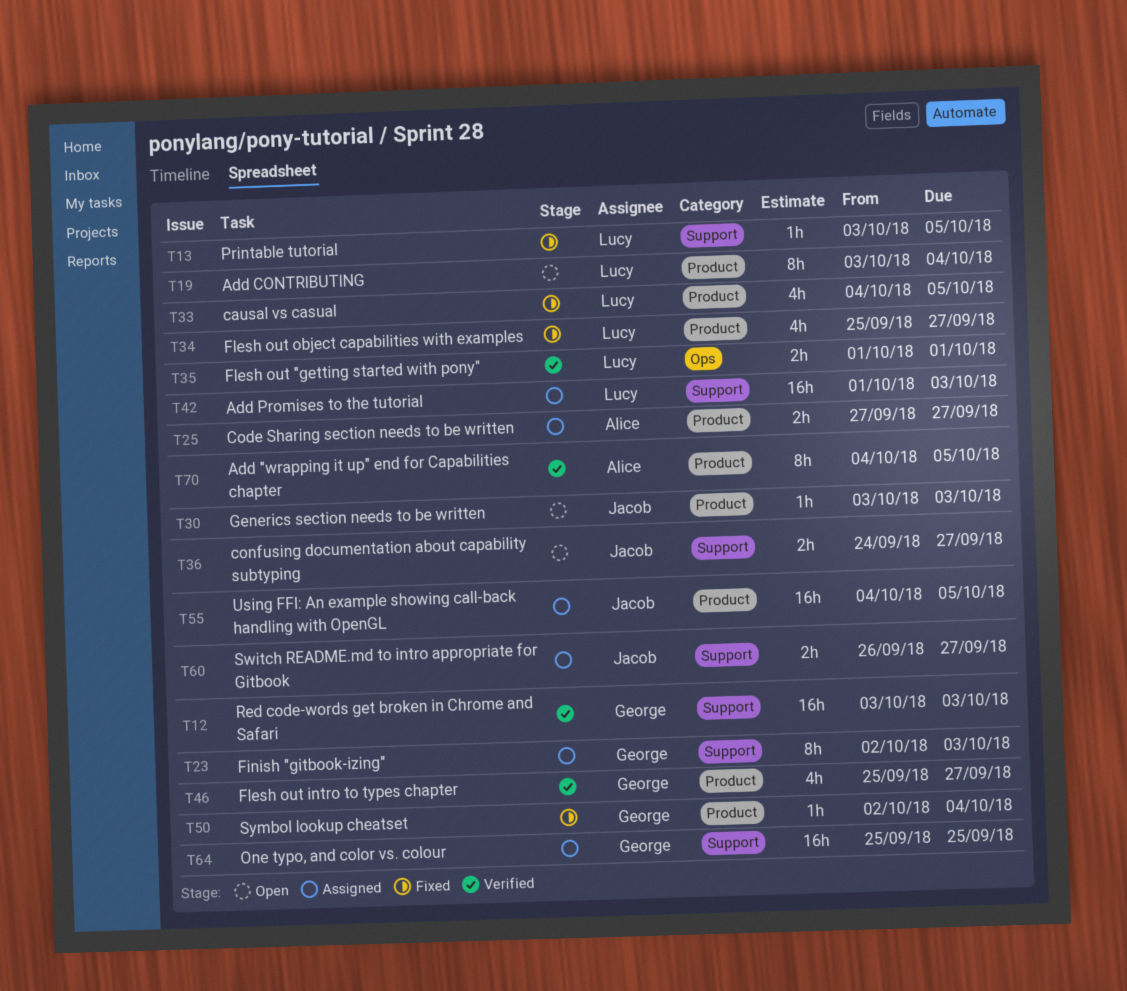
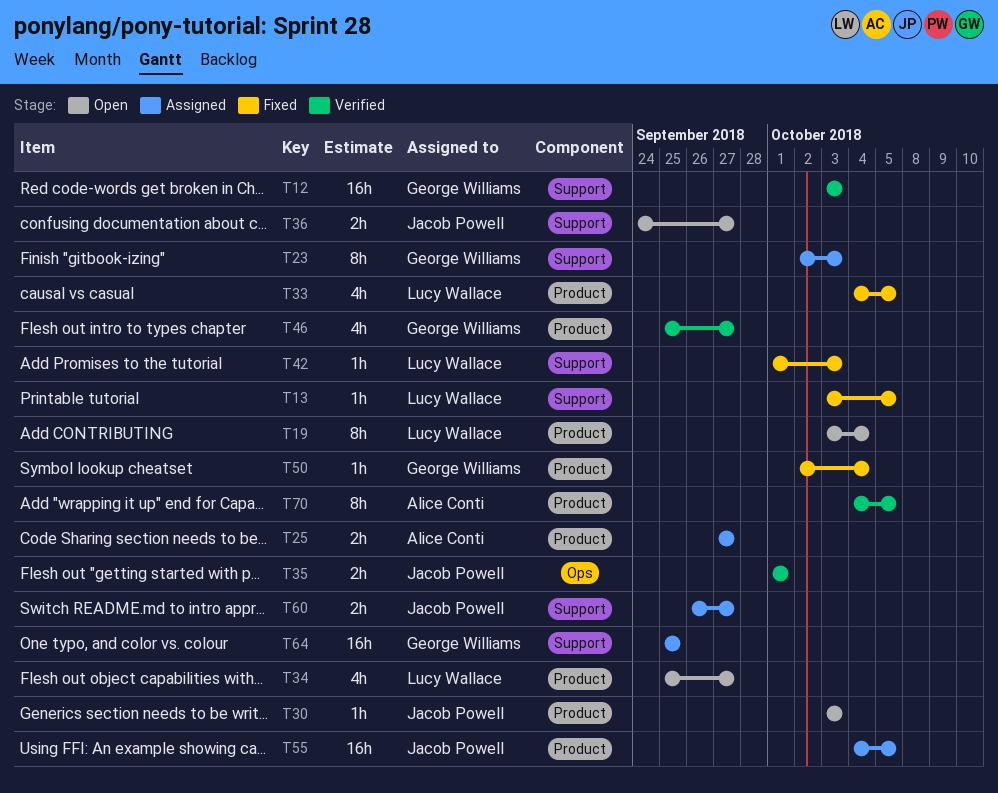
T34, status: Fixed -> Open
T35, owner: Lucy Wallace -> Jacob Powell
T42, status: Assigned -> Fixed
T42, estimate: 16h -> 1h

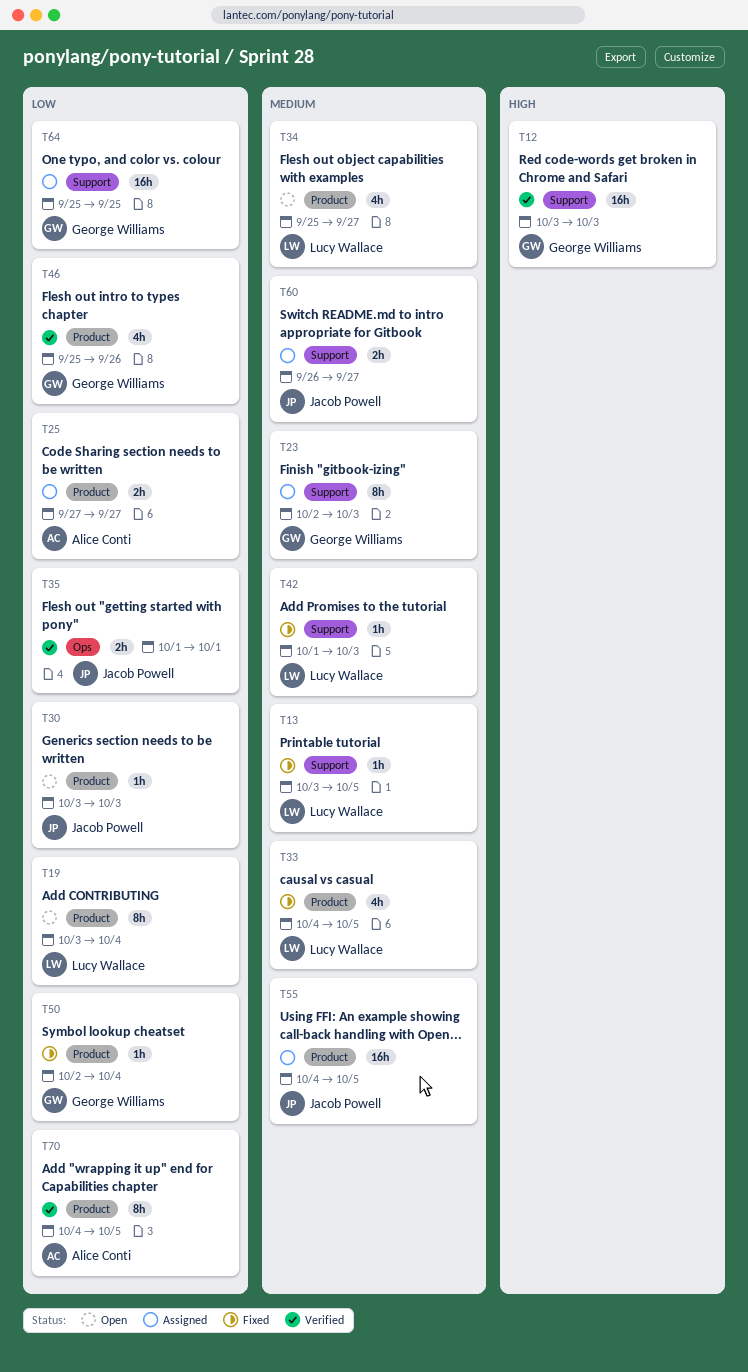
T36: present -> none
T46, due: Sep 27 -> Sep 26

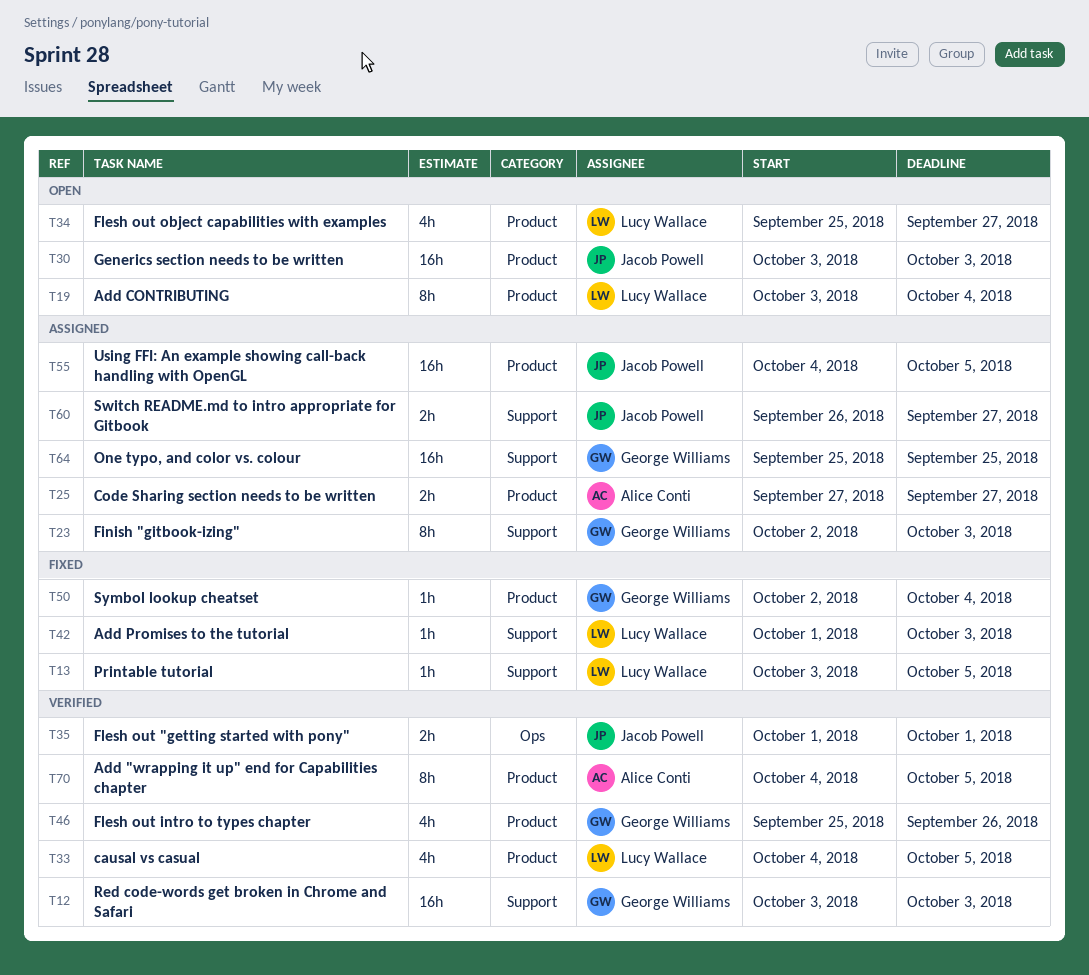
T30, estimate: 1h -> 16h
T33, status: Fixed -> Verified

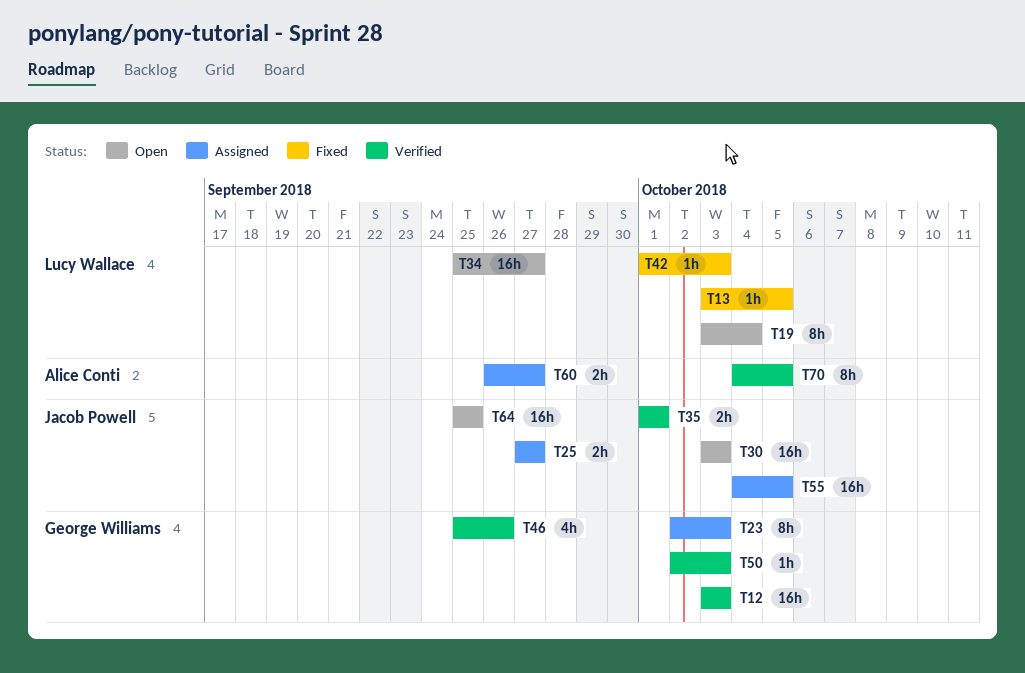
T25, owner: Alice Conti -> Jacob Powell
T33: present -> none
T34, estimate: 4h -> 16h
T50, status: Fixed -> Verified
T50, due: Oct 4 -> Oct 3
T60, owner: Jacob Powell -> Alice Conti
T64, status: Assigned -> Open
T64, owner: George Williams -> Jacob Powell

